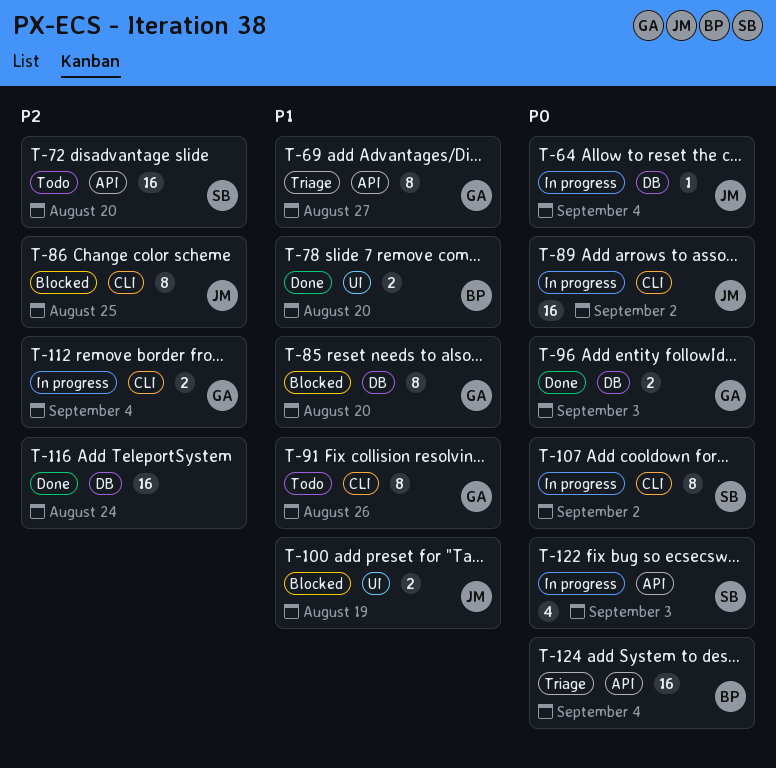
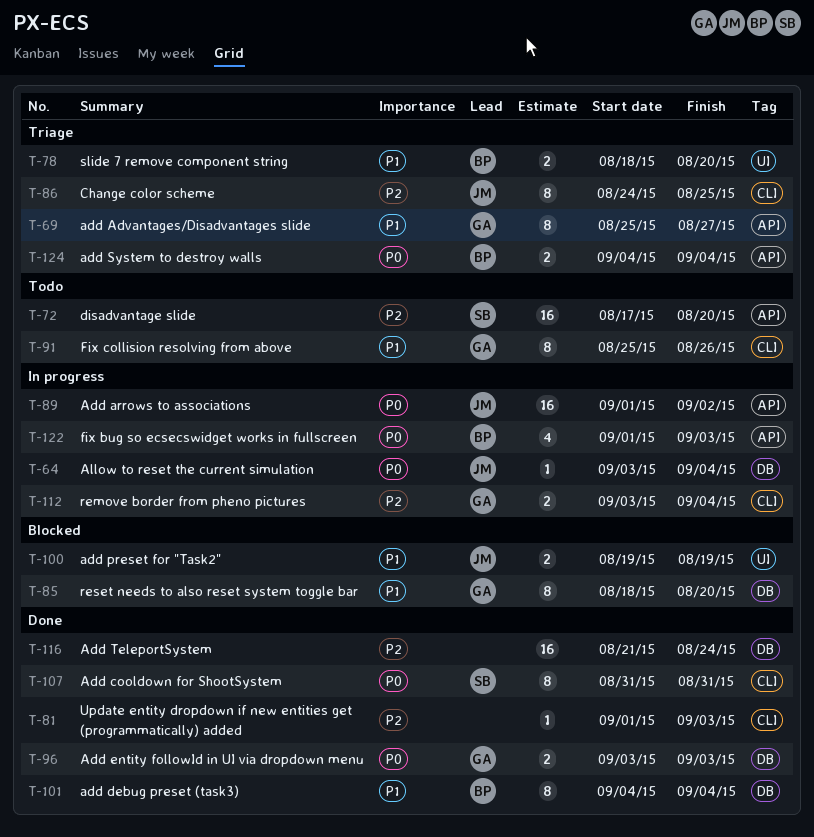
T-78, status: Done -> Triage
T-81: none -> present
T-86, status: Blocked -> Triage
T-89, label: CLI -> API
T-101: none -> present
T-107, status: In progress -> Done
T-107, due: Sep 2 -> Aug 31
T-122, owner: SB -> BP
T-124, estimate: 16 -> 2

